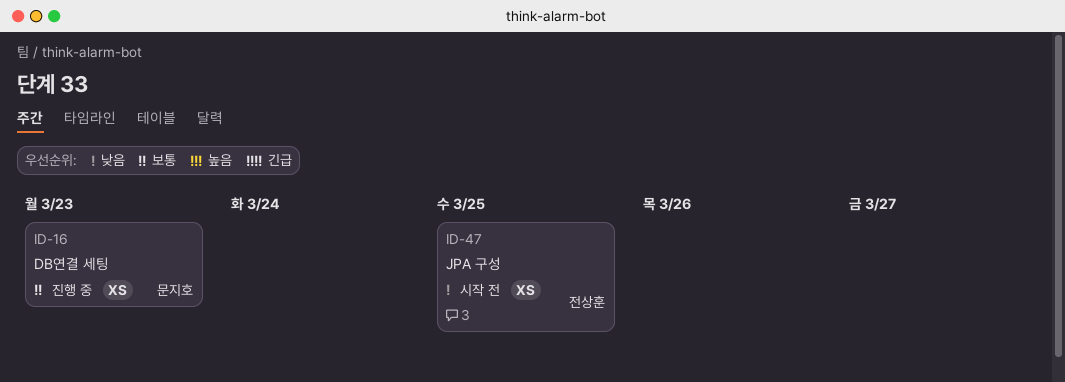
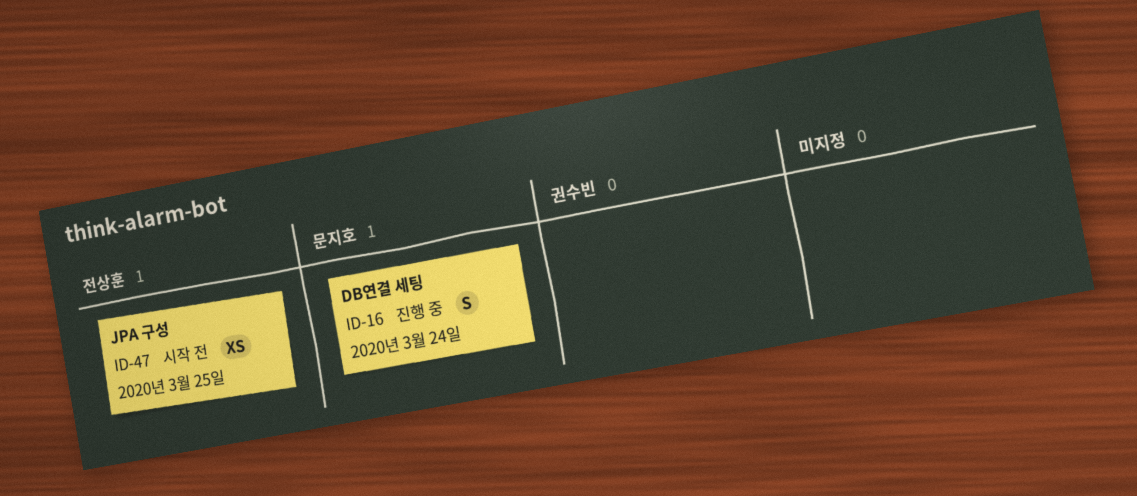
ID-16, estimate: XS -> S
ID-16, due: Mar 23 -> Mar 24

